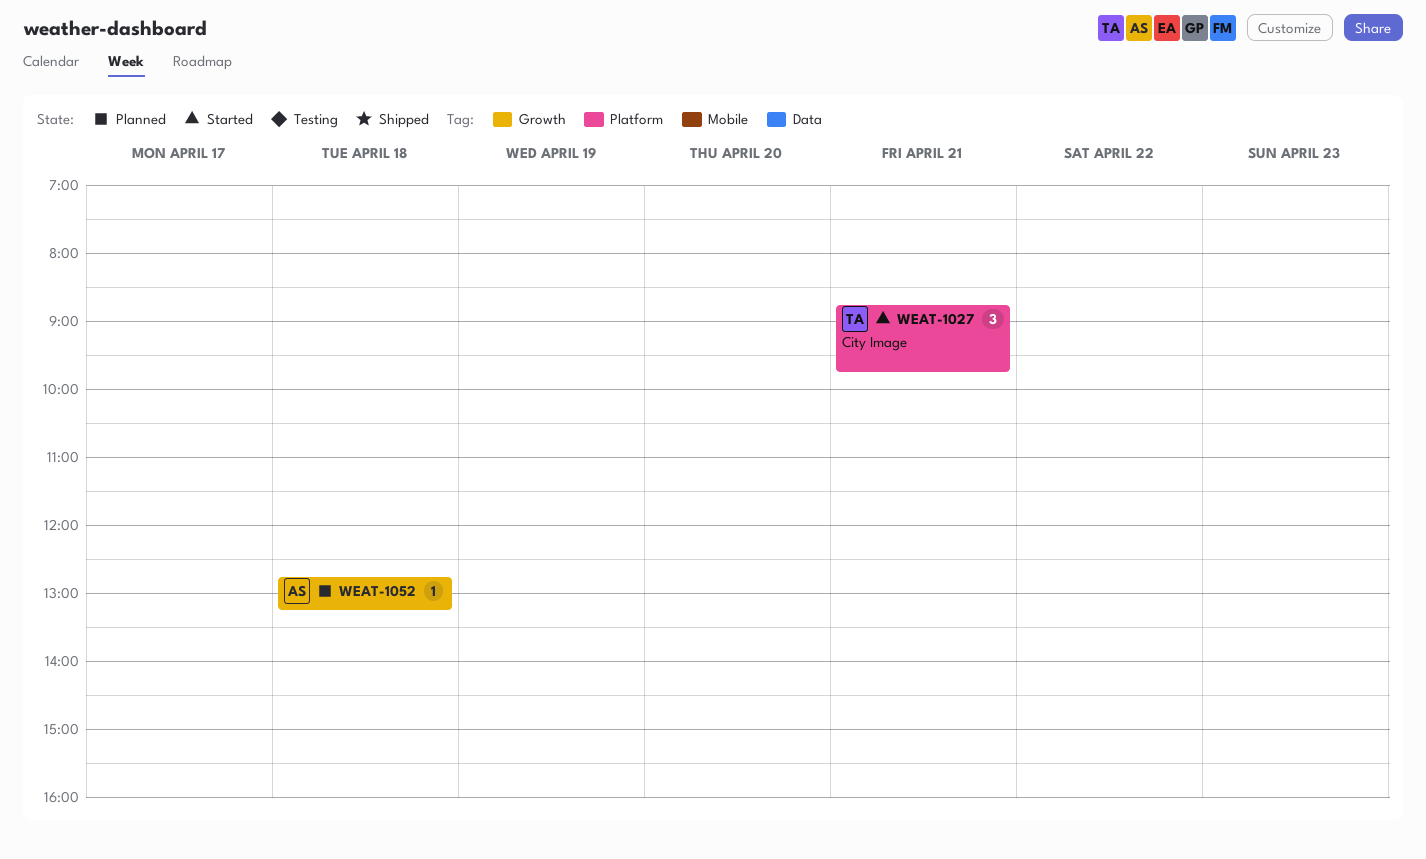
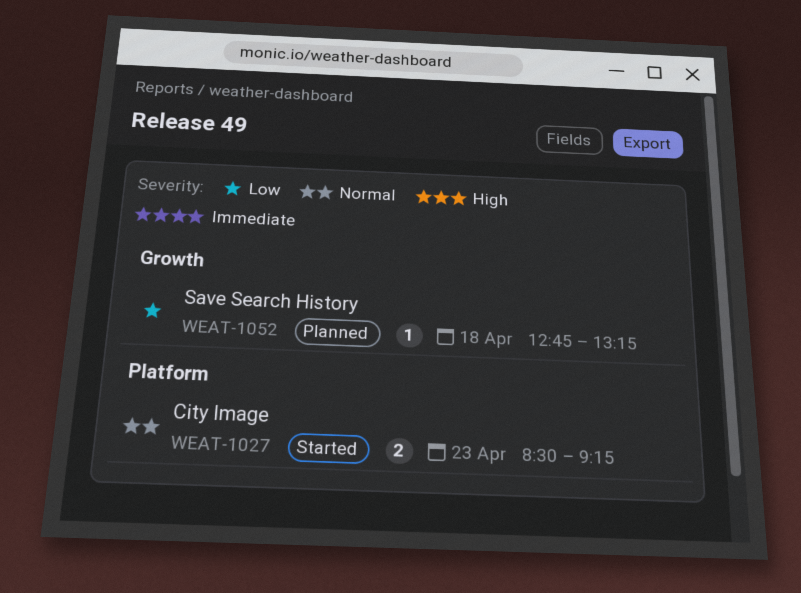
WEAT-1027, estimate: 3 -> 2
WEAT-1027, day: Apr 21 -> Apr 23
WEAT-1027, begins: 08:45 -> 08:30
WEAT-1027, ends: 09:45 -> 09:15

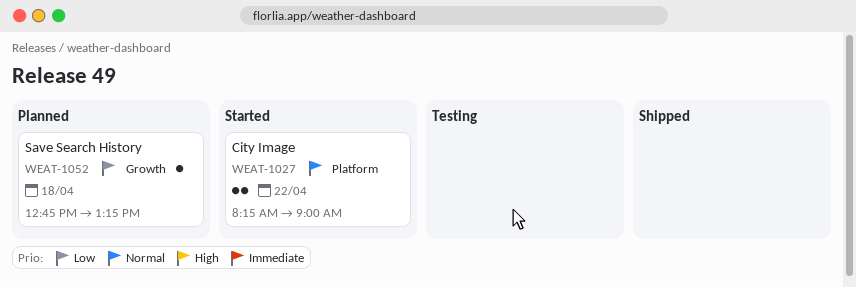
WEAT-1027, day: Apr 23 -> Apr 22
WEAT-1027, begins: 08:30 -> 08:15
WEAT-1027, ends: 09:15 -> 09:00

